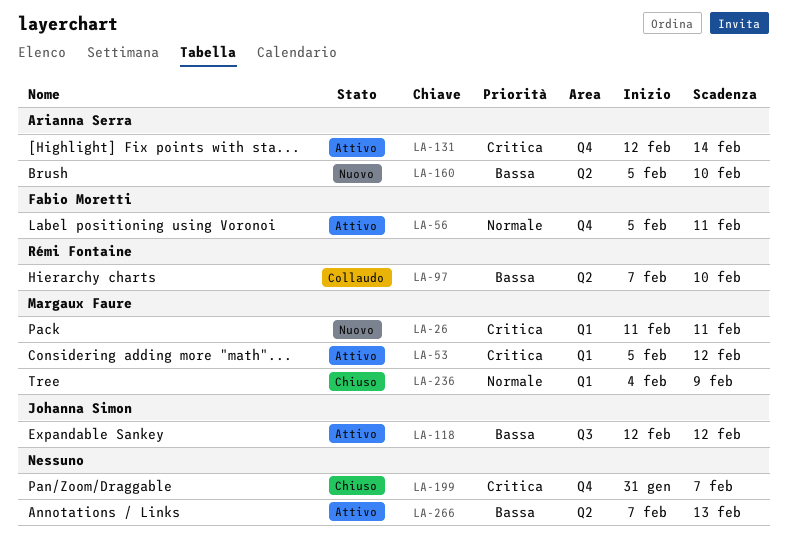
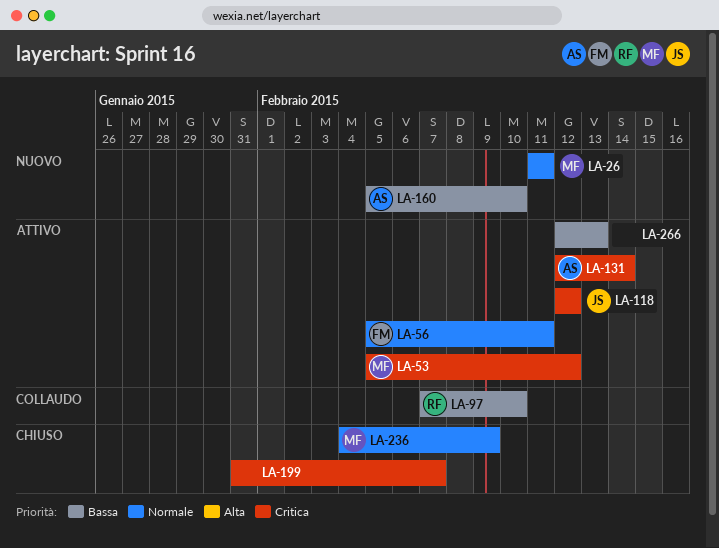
LA-26, priority: Critica -> Normale
LA-118, priority: Bassa -> Critica
LA-266, start: Feb 7 -> Feb 12

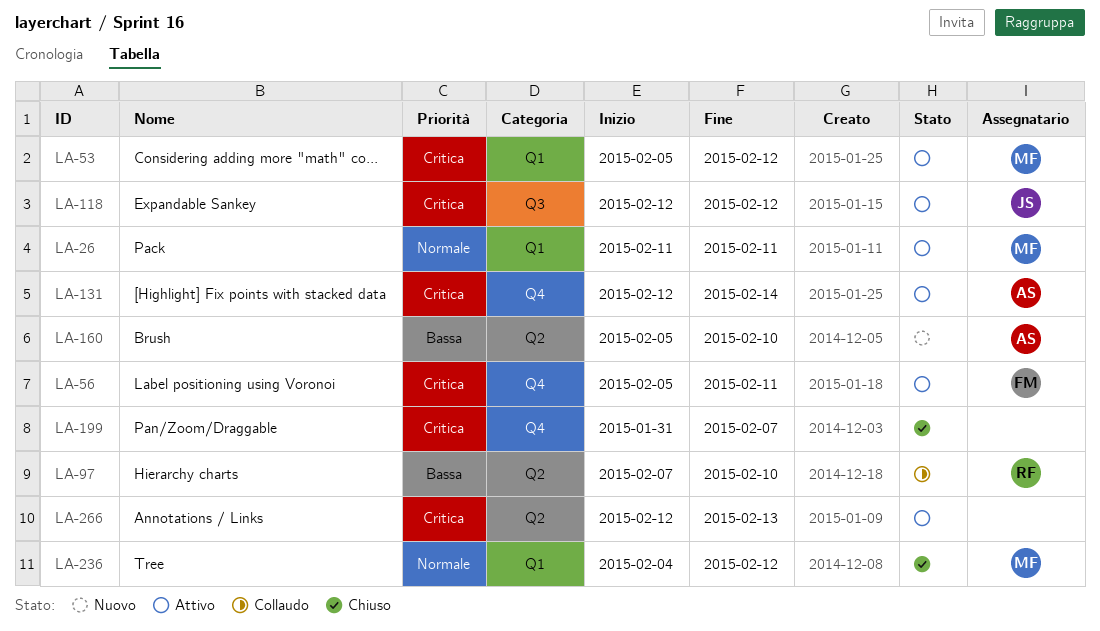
LA-26, status: Nuovo -> Attivo
LA-56, priority: Normale -> Critica
LA-236, due: Feb 9 -> Feb 12
LA-266, priority: Bassa -> Critica

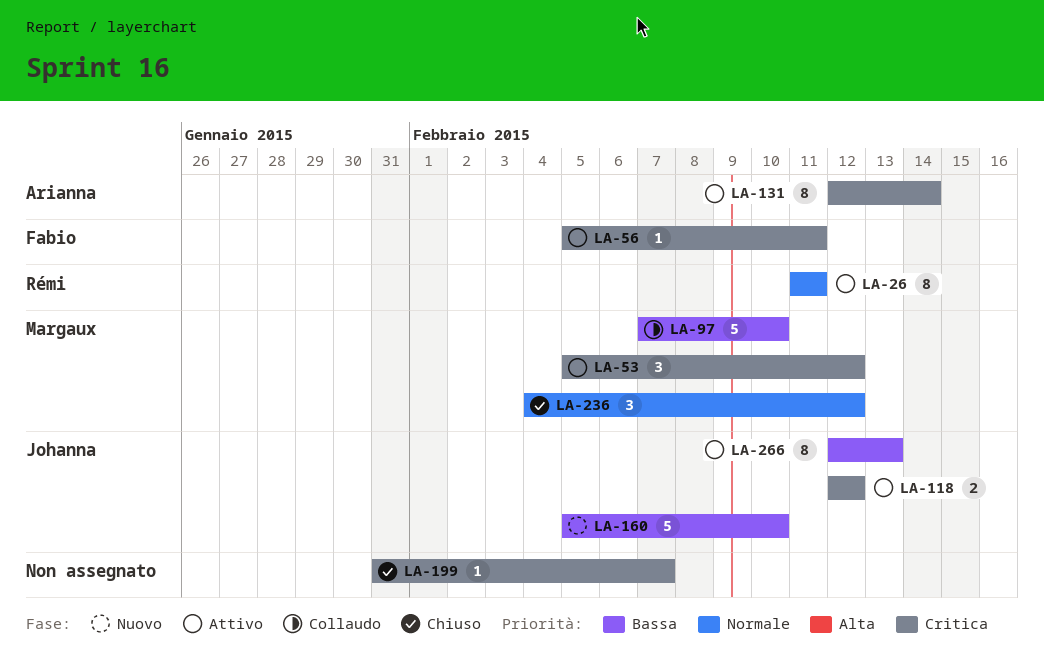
LA-26, owner: Margaux -> Rémi
LA-97, owner: Rémi -> Margaux
LA-160, owner: Arianna -> Johanna
LA-266, owner: none -> Johanna
LA-266, priority: Critica -> Bassa

